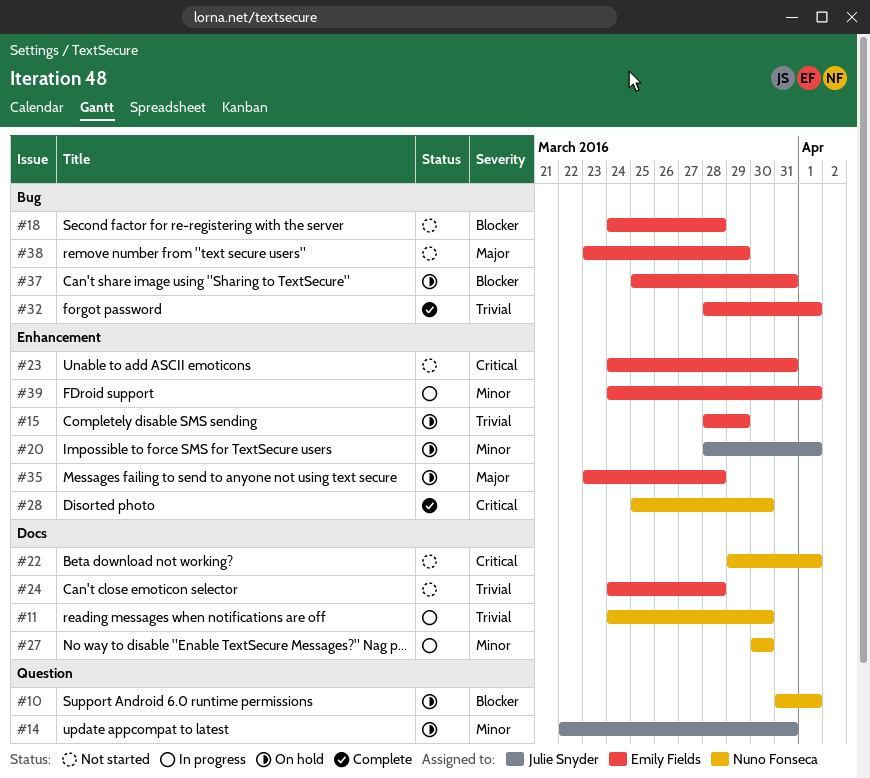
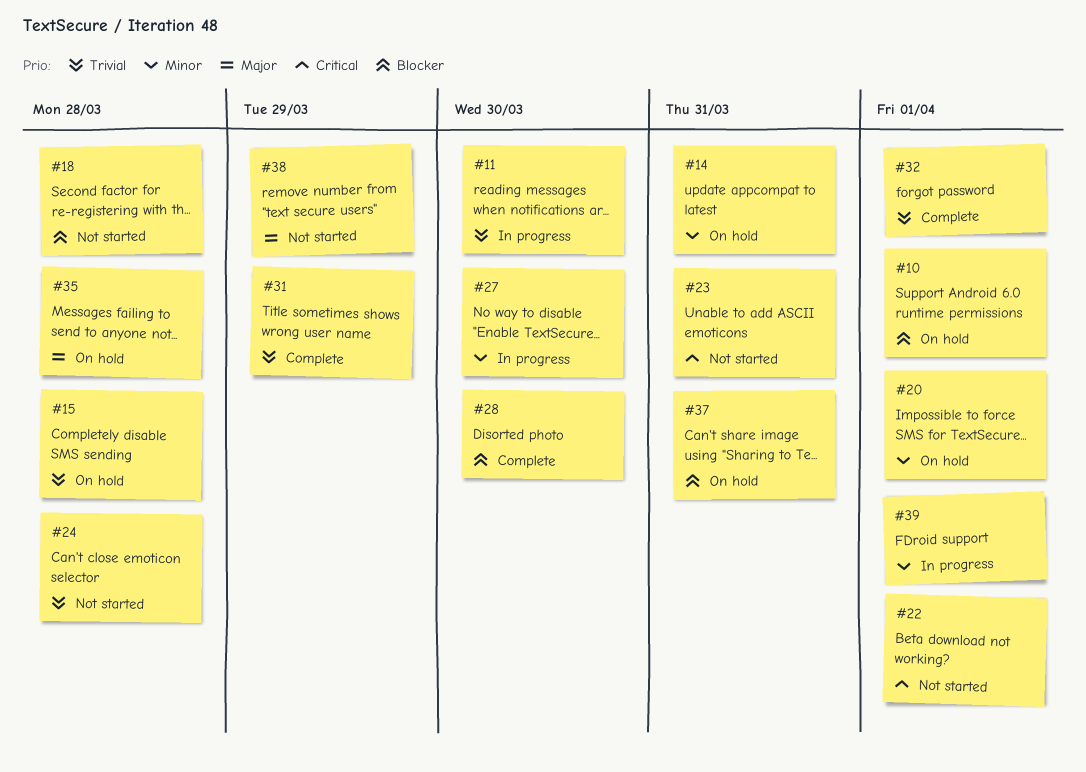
#15, due: Mar 29 -> Mar 28
#28, priority: Critical -> Blocker
#31: none -> present

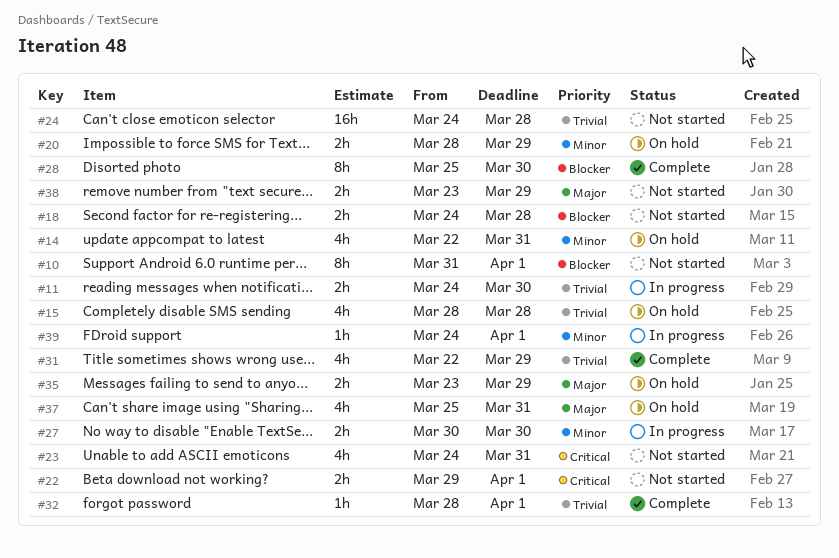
#10, status: On hold -> Not started
#20, due: Apr 1 -> Mar 29
#35, due: Mar 28 -> Mar 29
#37, priority: Blocker -> Major

